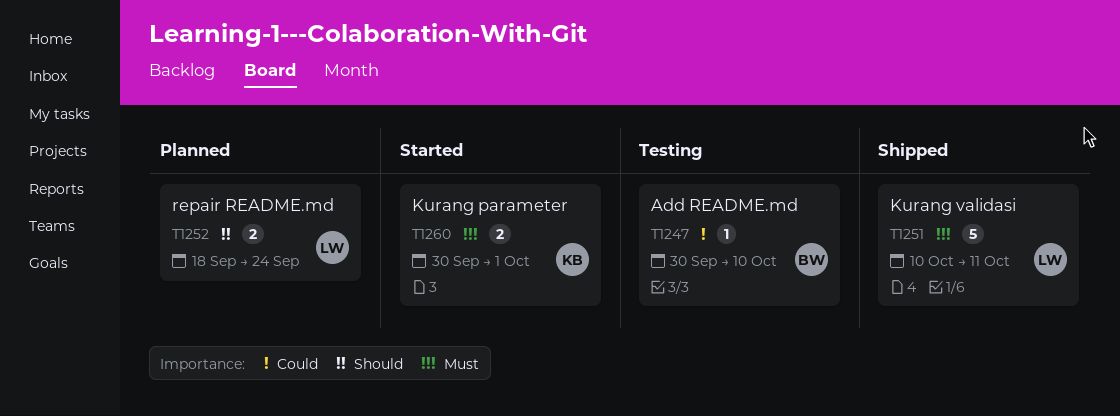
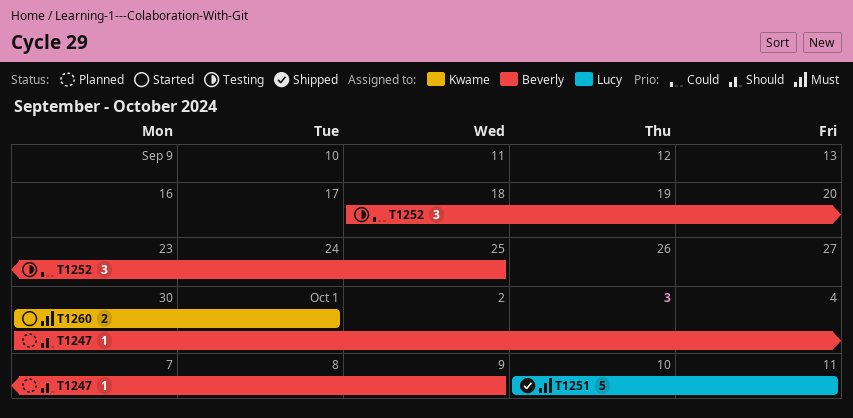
T1247, status: Testing -> Planned
T1247, priority: Could -> Should
T1247, due: Oct 10 -> Oct 9
T1252, status: Planned -> Testing
T1252, owner: Lucy -> Beverly
T1252, priority: Should -> Could
T1252, estimate: 2 -> 3
T1252, due: Sep 24 -> Sep 25

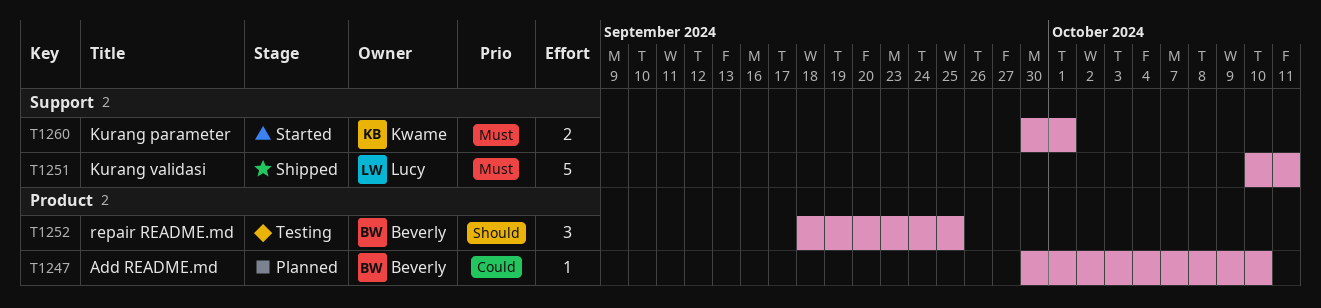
T1247, priority: Should -> Could
T1247, due: Oct 9 -> Oct 10
T1252, priority: Could -> Should

